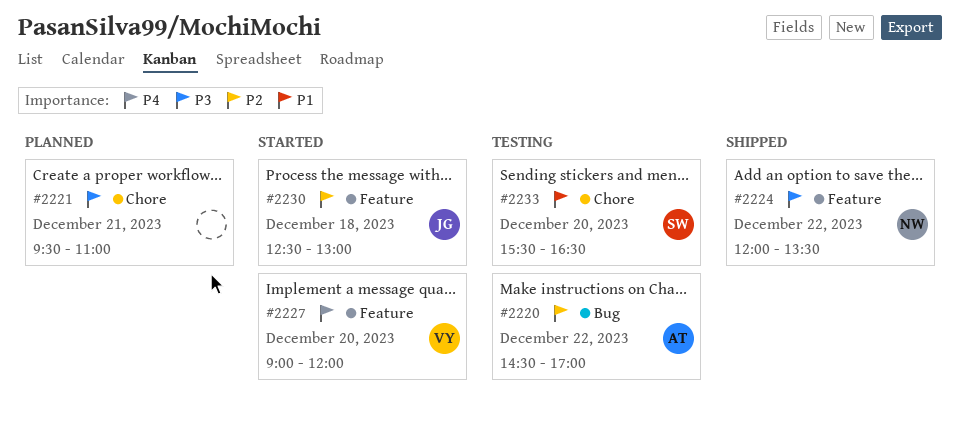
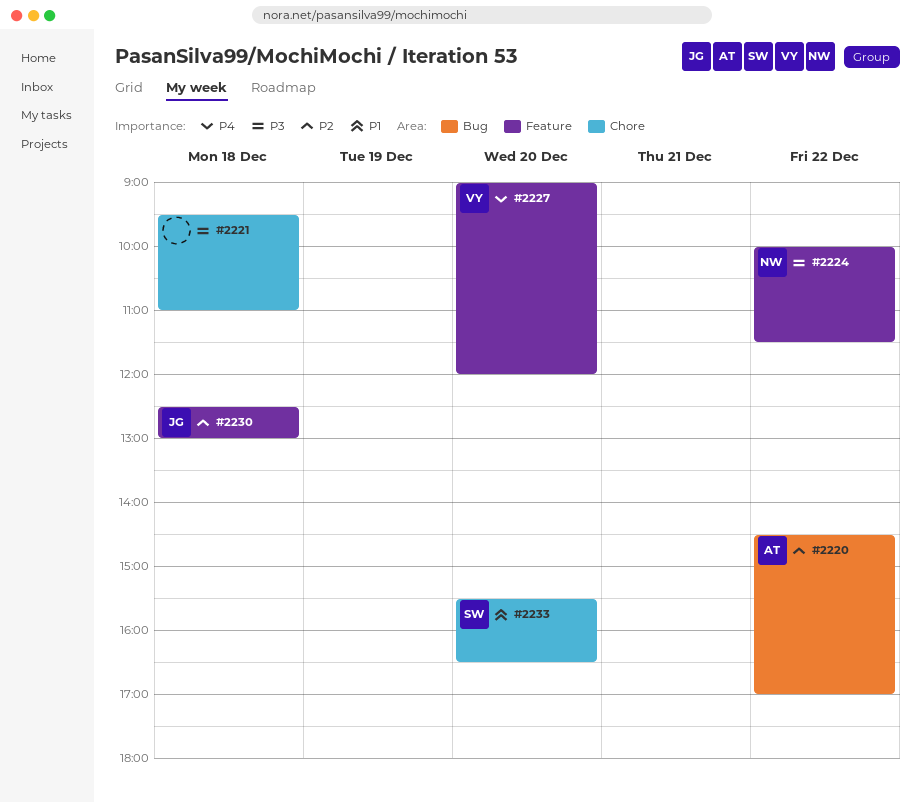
#2221, day: Dec 21 -> Dec 18
#2224, begins: 12:00 -> 10:00
#2224, ends: 13:30 -> 11:30

